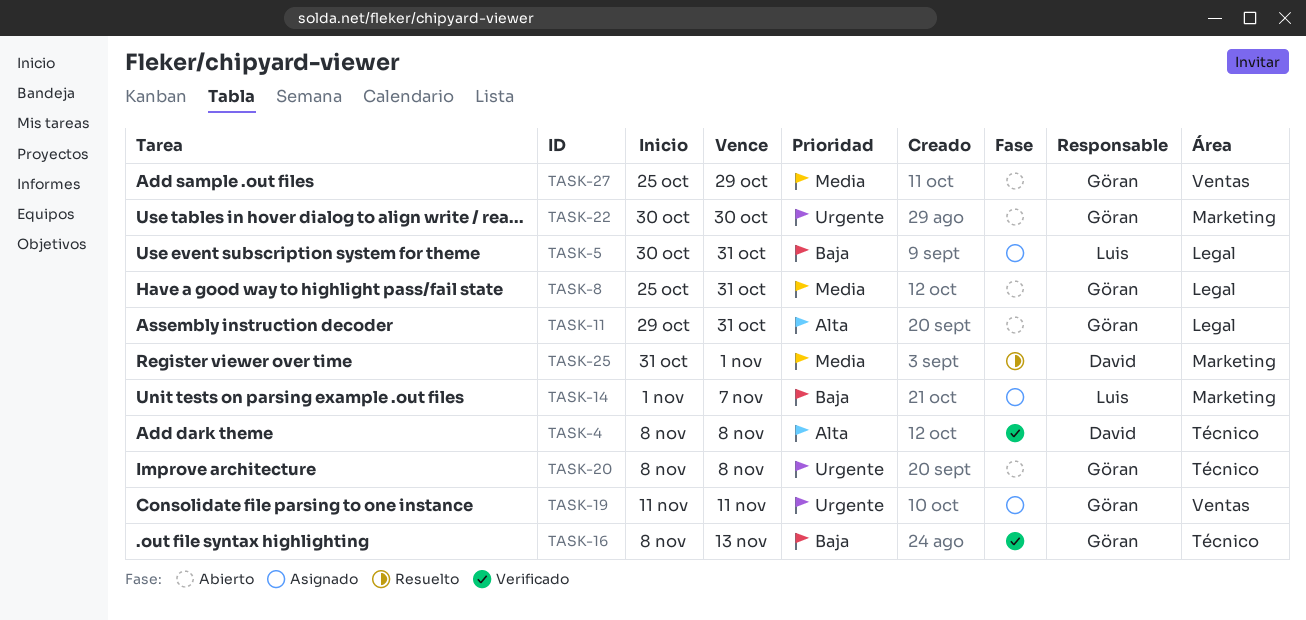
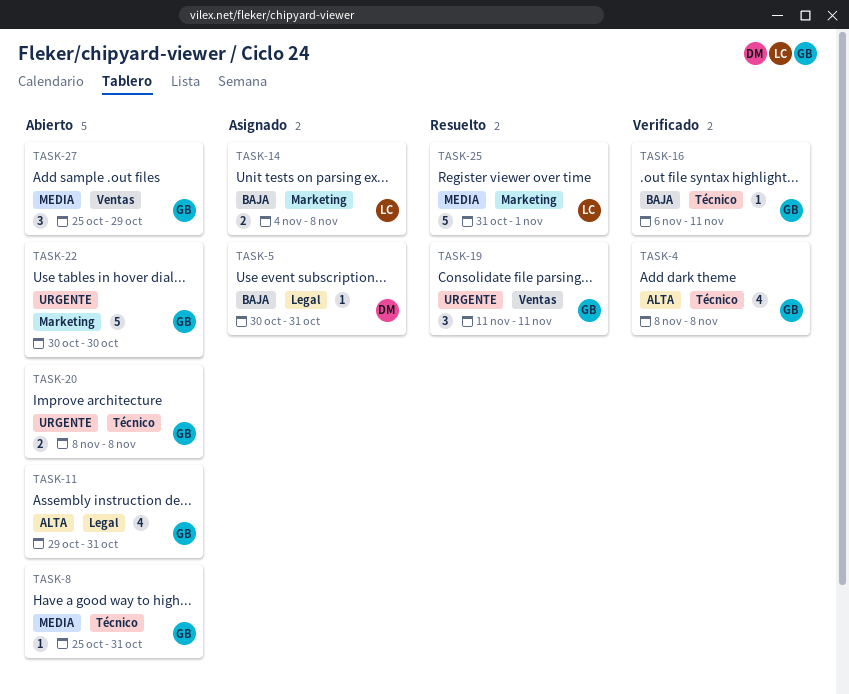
TASK-4, owner: David -> Göran
TASK-5, owner: Luis -> David
TASK-8, label: Legal -> Técnico
TASK-14, start: Nov 1 -> Nov 4
TASK-14, due: Nov 7 -> Nov 8
TASK-16, start: Nov 8 -> Nov 6
TASK-16, due: Nov 13 -> Nov 11
TASK-19, status: Asignado -> Resuelto
TASK-25, owner: David -> Luis

